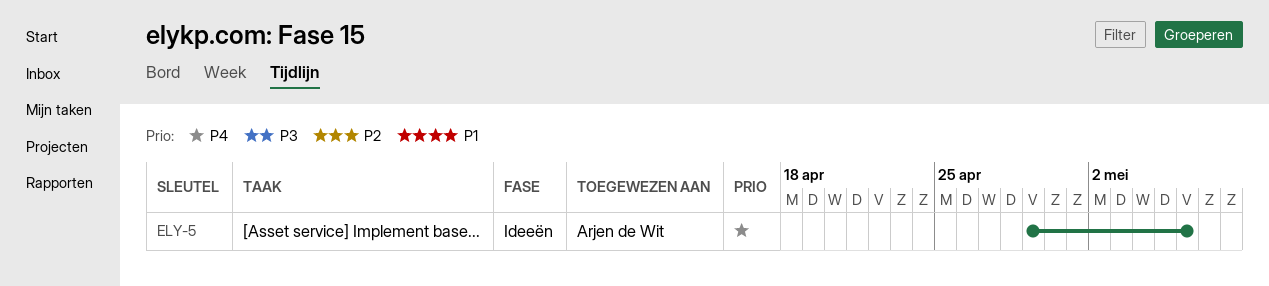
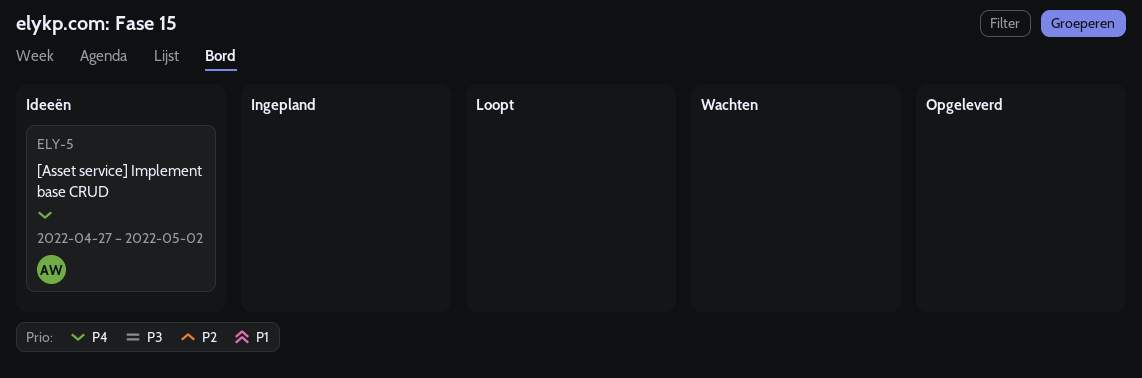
ELY-5, start: Apr 29 -> Apr 27
ELY-5, due: May 6 -> May 2

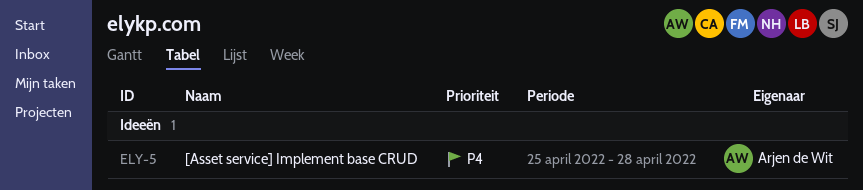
ELY-5, start: Apr 27 -> Apr 25
ELY-5, due: May 2 -> Apr 28

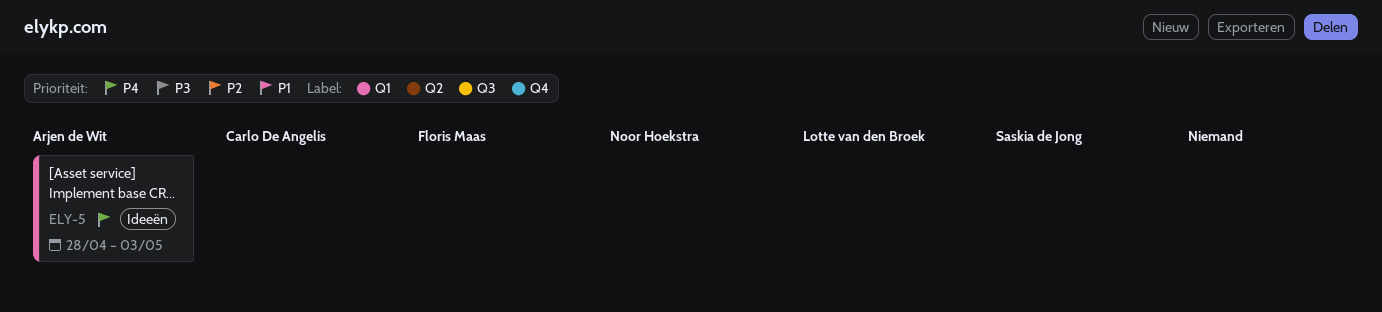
ELY-5, start: Apr 25 -> Apr 28
ELY-5, due: Apr 28 -> May 3

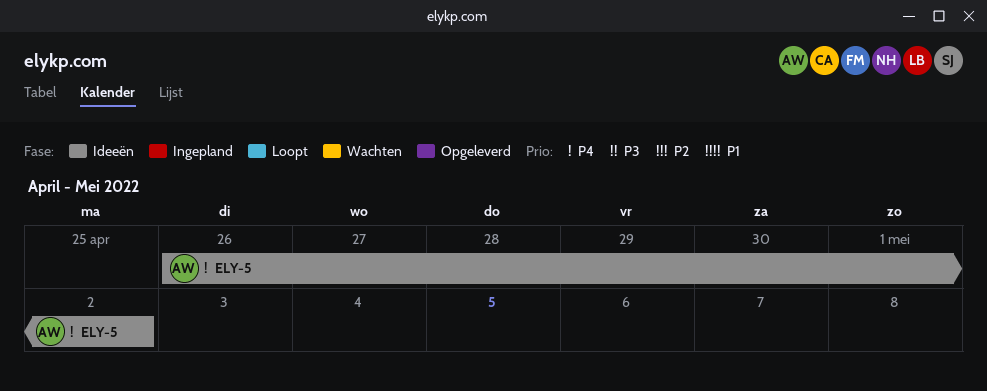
ELY-5, start: Apr 28 -> Apr 26
ELY-5, due: May 3 -> May 2

